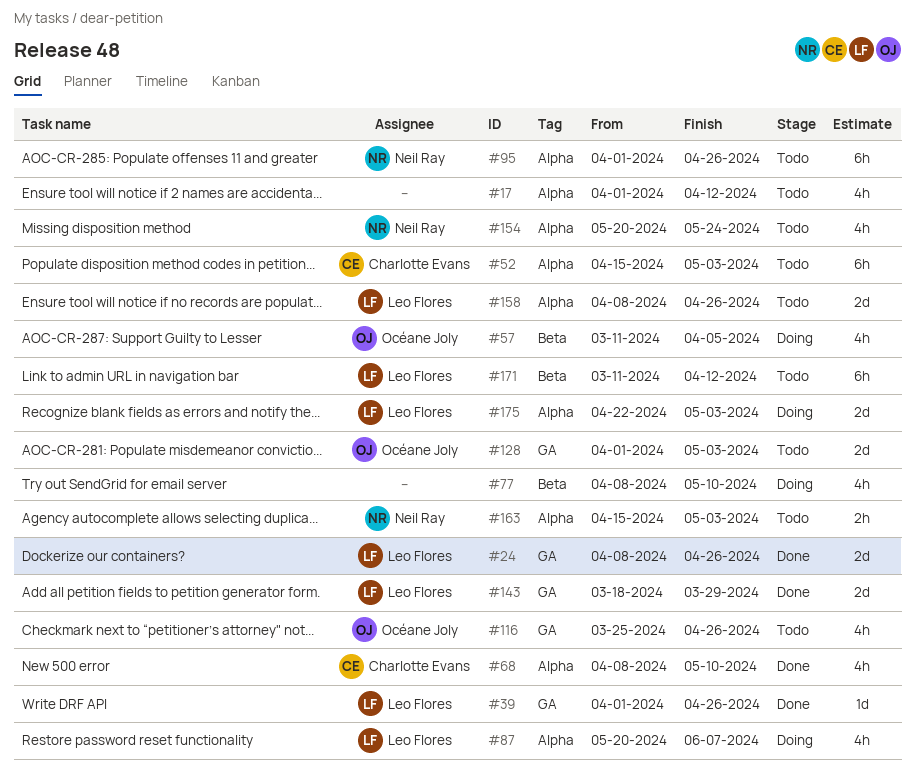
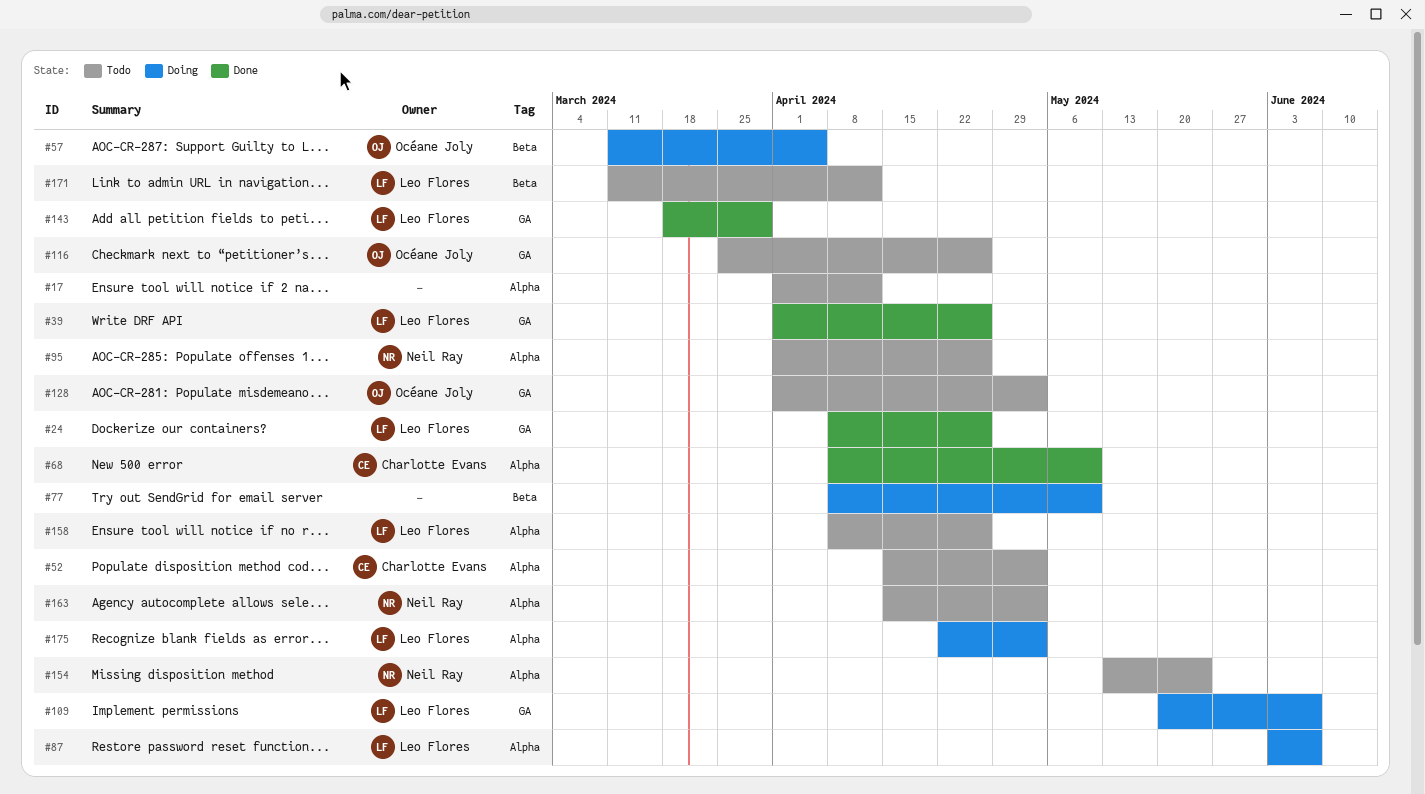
#87, start: May 20 -> Jun 3
#109: none -> present
#154, start: May 20 -> May 13

